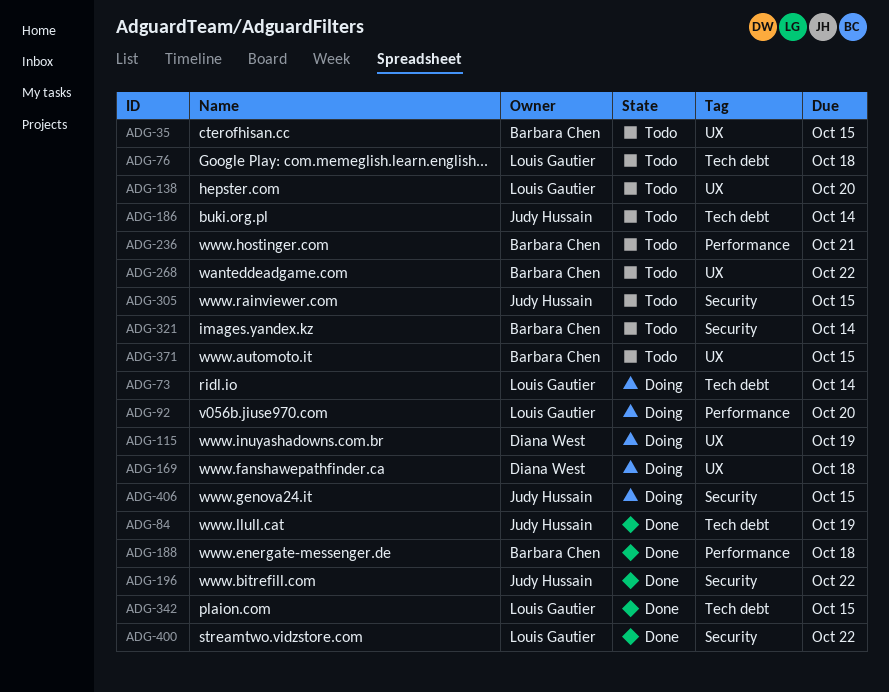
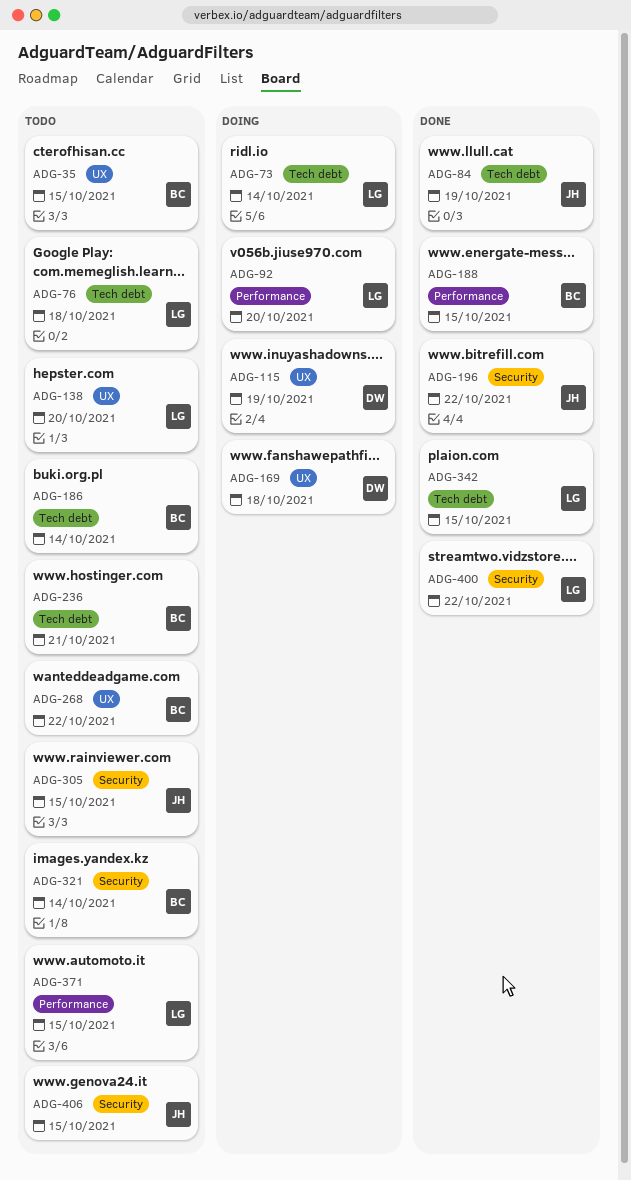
ADG-186, owner: Judy Hussain -> Barbara Chen
ADG-188, due: Oct 18 -> Oct 15
ADG-236, label: Performance -> Tech debt
ADG-371, owner: Barbara Chen -> Louis Gautier
ADG-371, label: UX -> Performance
ADG-406, status: Doing -> Todo

